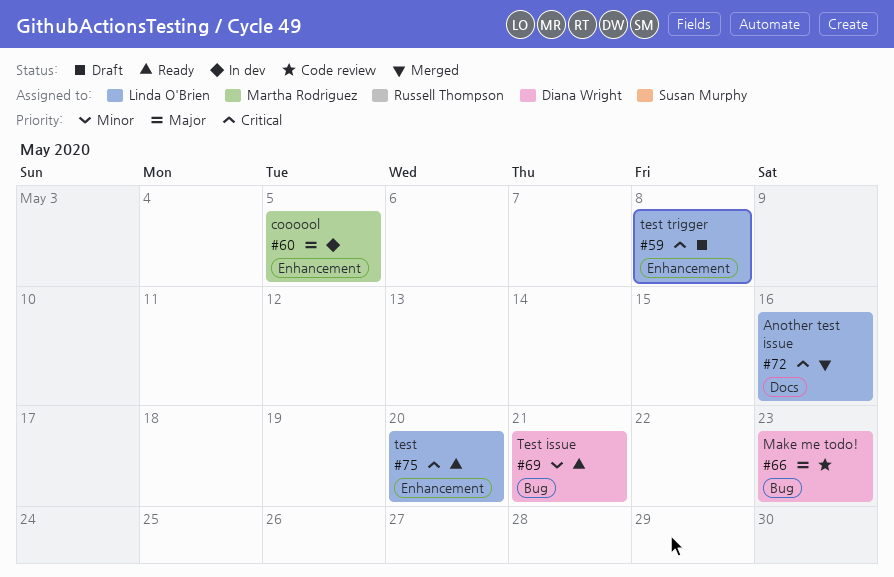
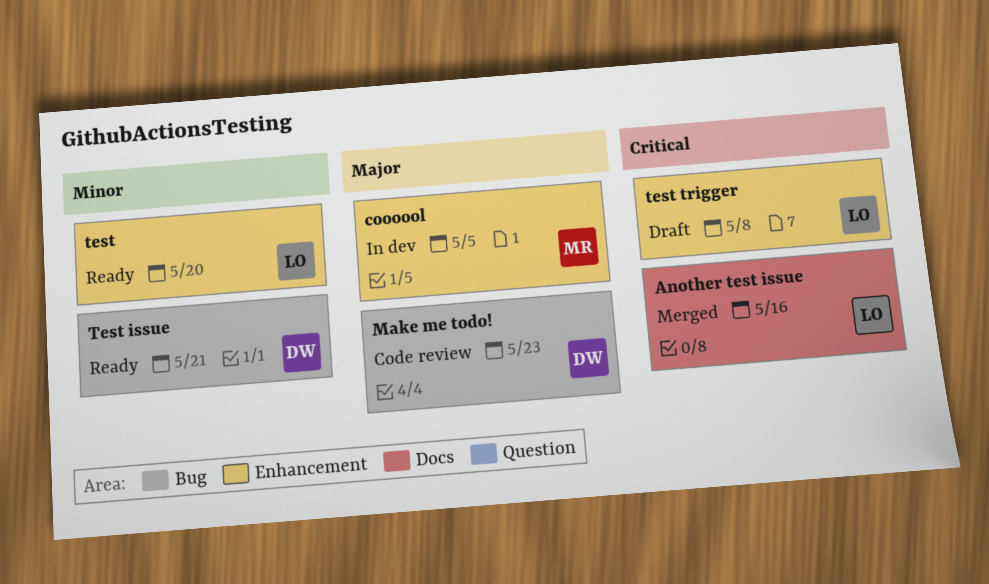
test, priority: Critical -> Minor

